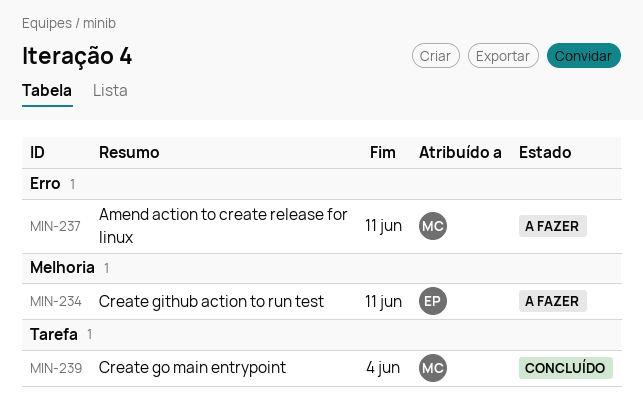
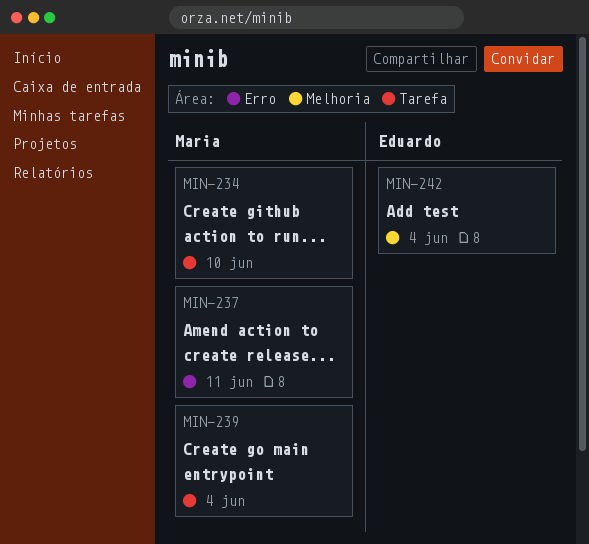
MIN-234, owner: Eduardo -> Maria
MIN-234, label: Melhoria -> Tarefa
MIN-234, due: Jun 11 -> Jun 10
MIN-242: none -> present

